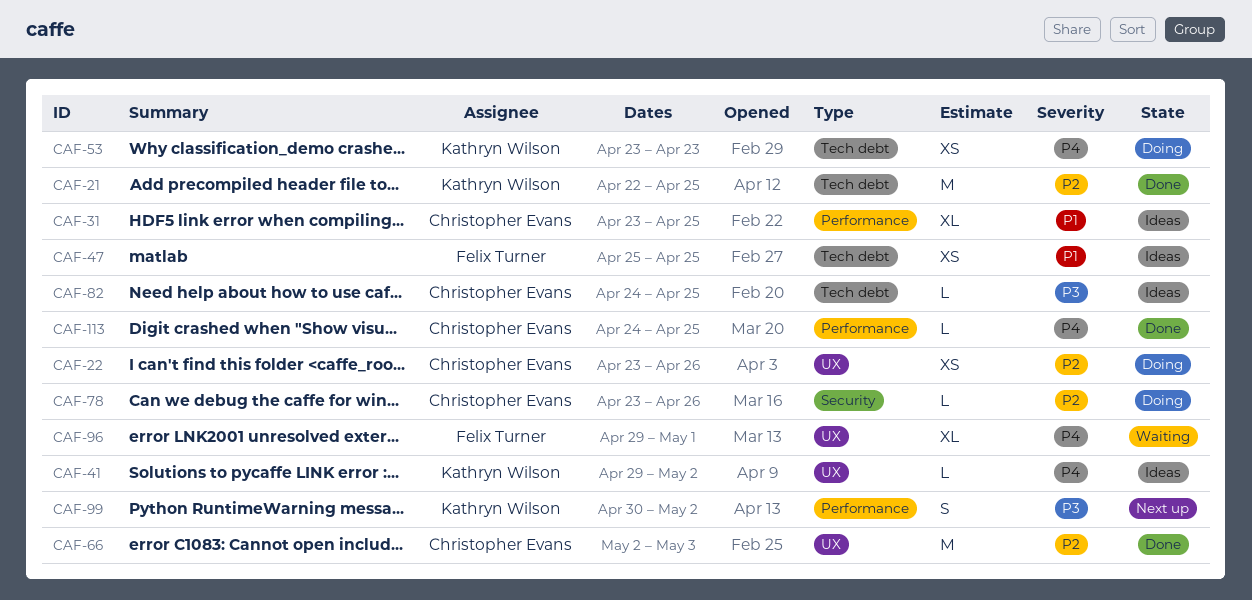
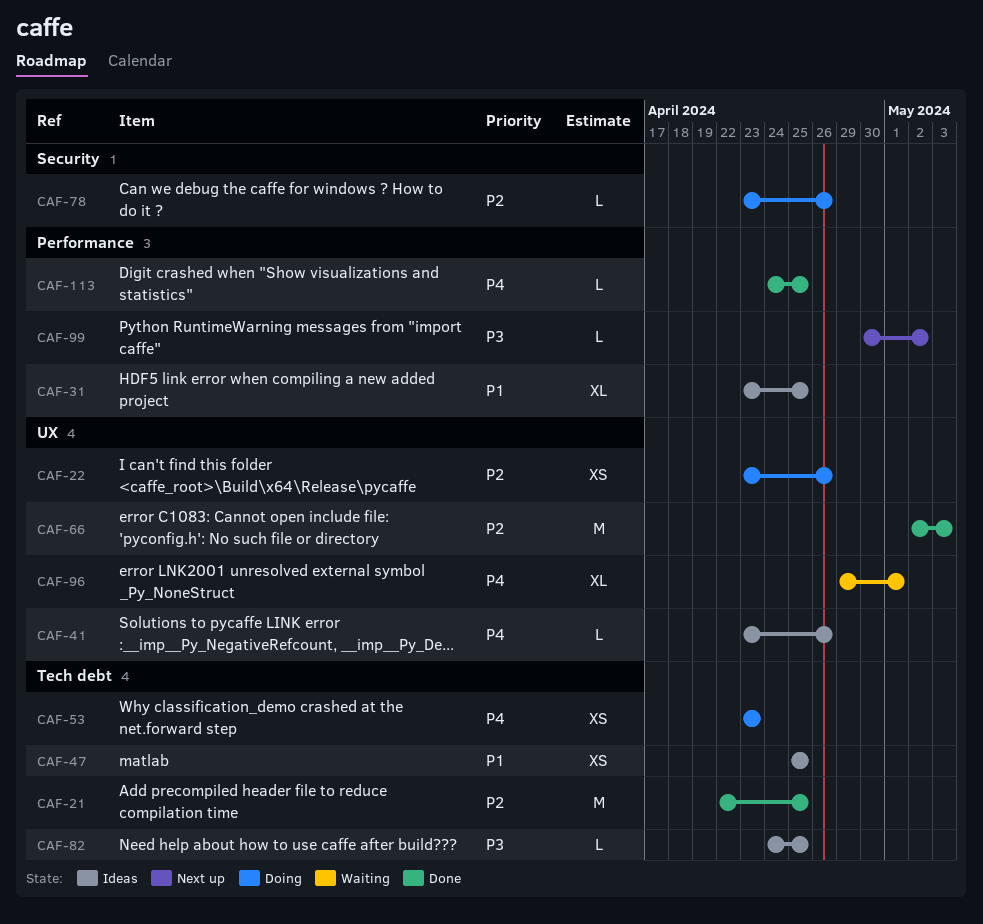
CAF-41, start: Apr 29 -> Apr 23
CAF-41, due: May 2 -> Apr 26
CAF-99, estimate: S -> L

